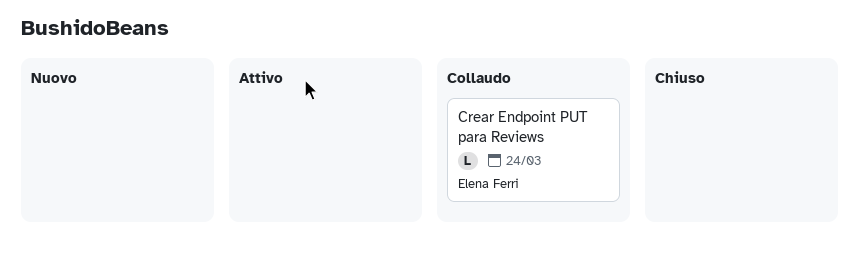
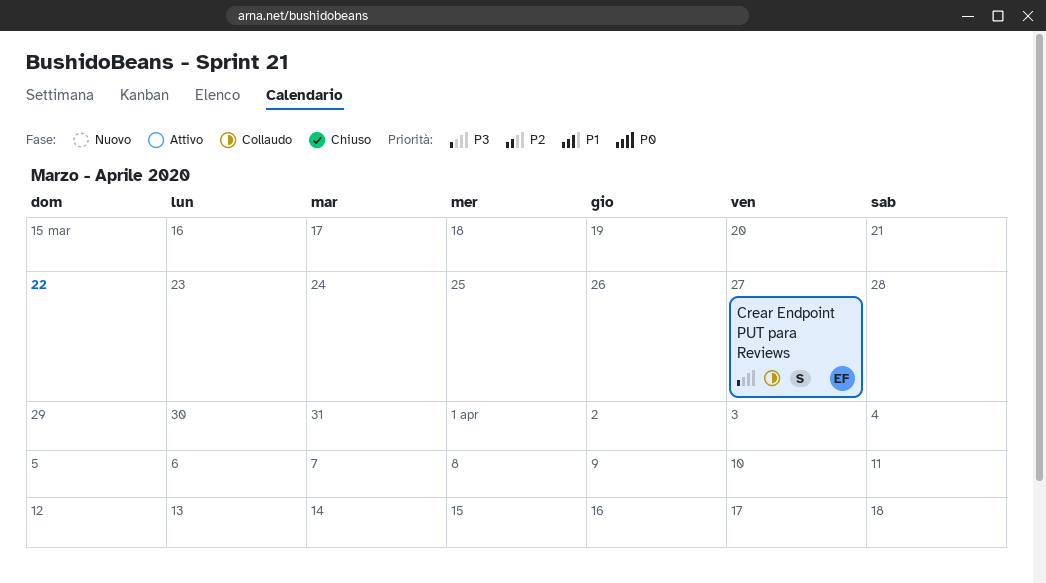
Crear Endpoint PUT para Reviews, estimate: L -> S
Crear Endpoint PUT para Reviews, due: Mar 24 -> Mar 27

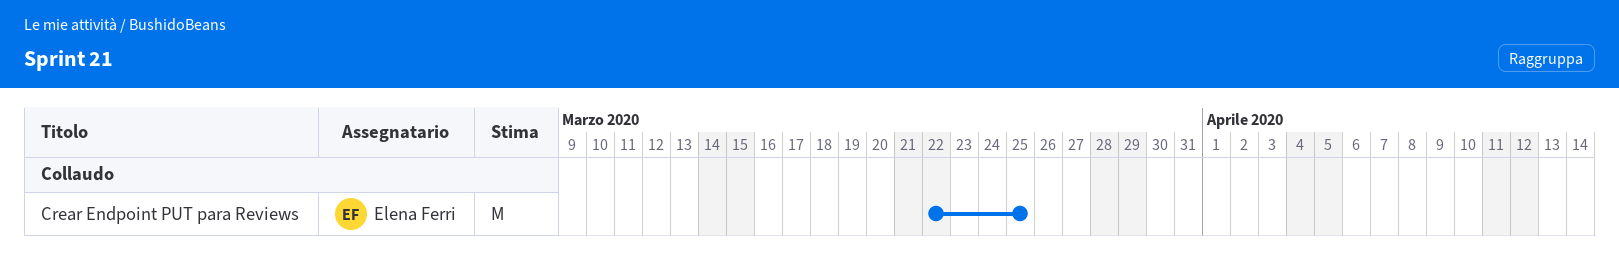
Crear Endpoint PUT para Reviews, estimate: S -> M
Crear Endpoint PUT para Reviews, due: Mar 27 -> Mar 25

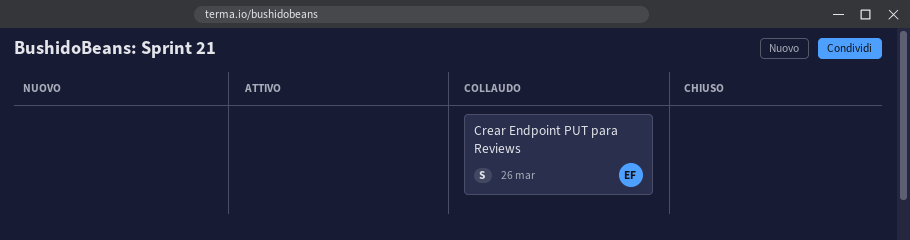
Crear Endpoint PUT para Reviews, estimate: M -> S
Crear Endpoint PUT para Reviews, due: Mar 25 -> Mar 26

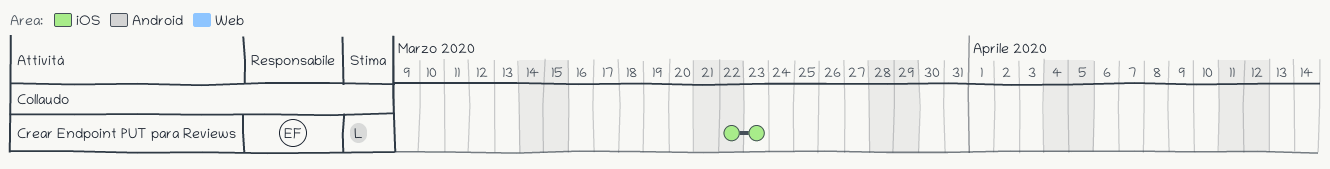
Crear Endpoint PUT para Reviews, estimate: S -> L
Crear Endpoint PUT para Reviews, due: Mar 26 -> Mar 23

